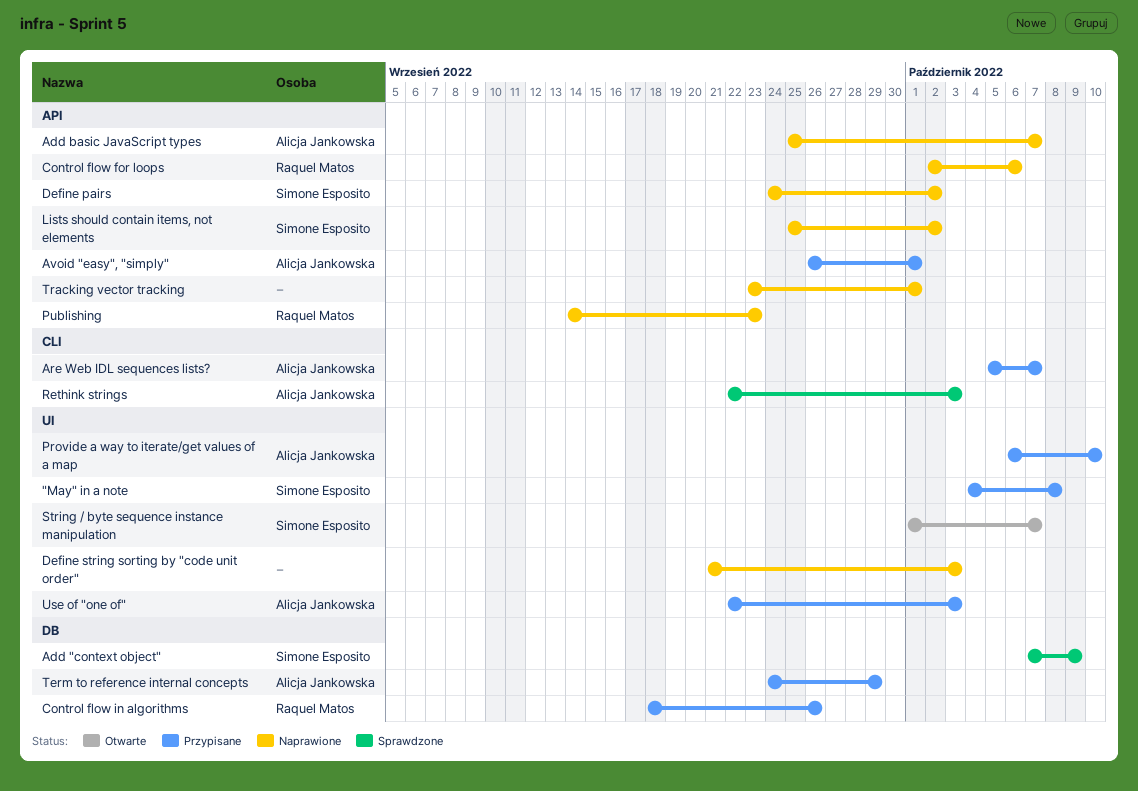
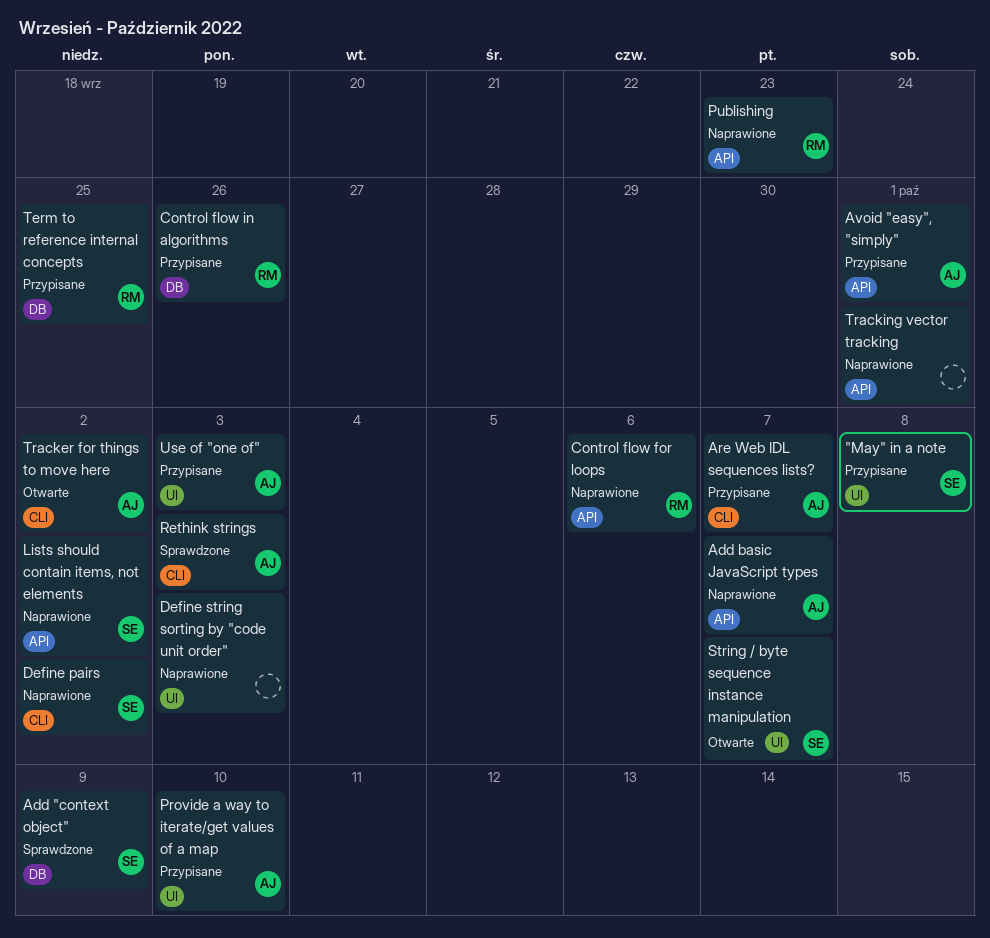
Define pairs, label: API -> CLI
Term to reference internal concepts, owner: Alicja Jankowska -> Raquel Matos
Term to reference internal concepts, due: Sep 29 -> Sep 25
Tracker for things to move here: none -> present

